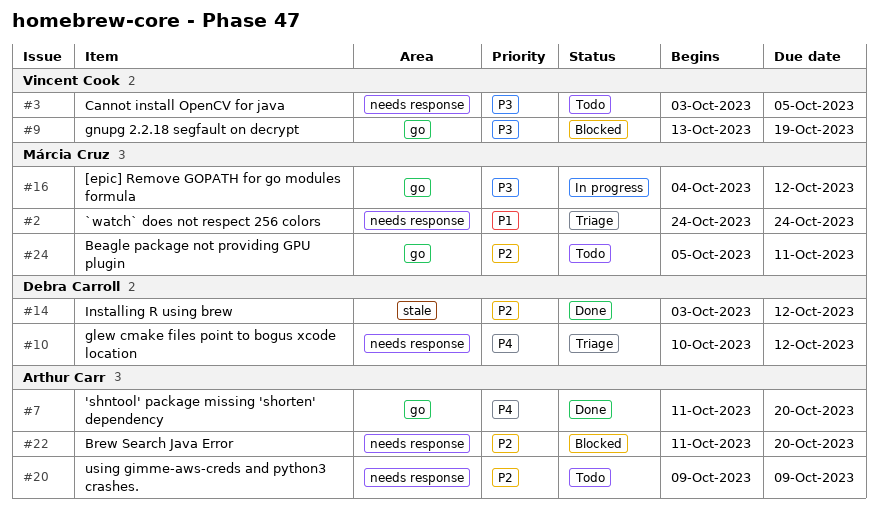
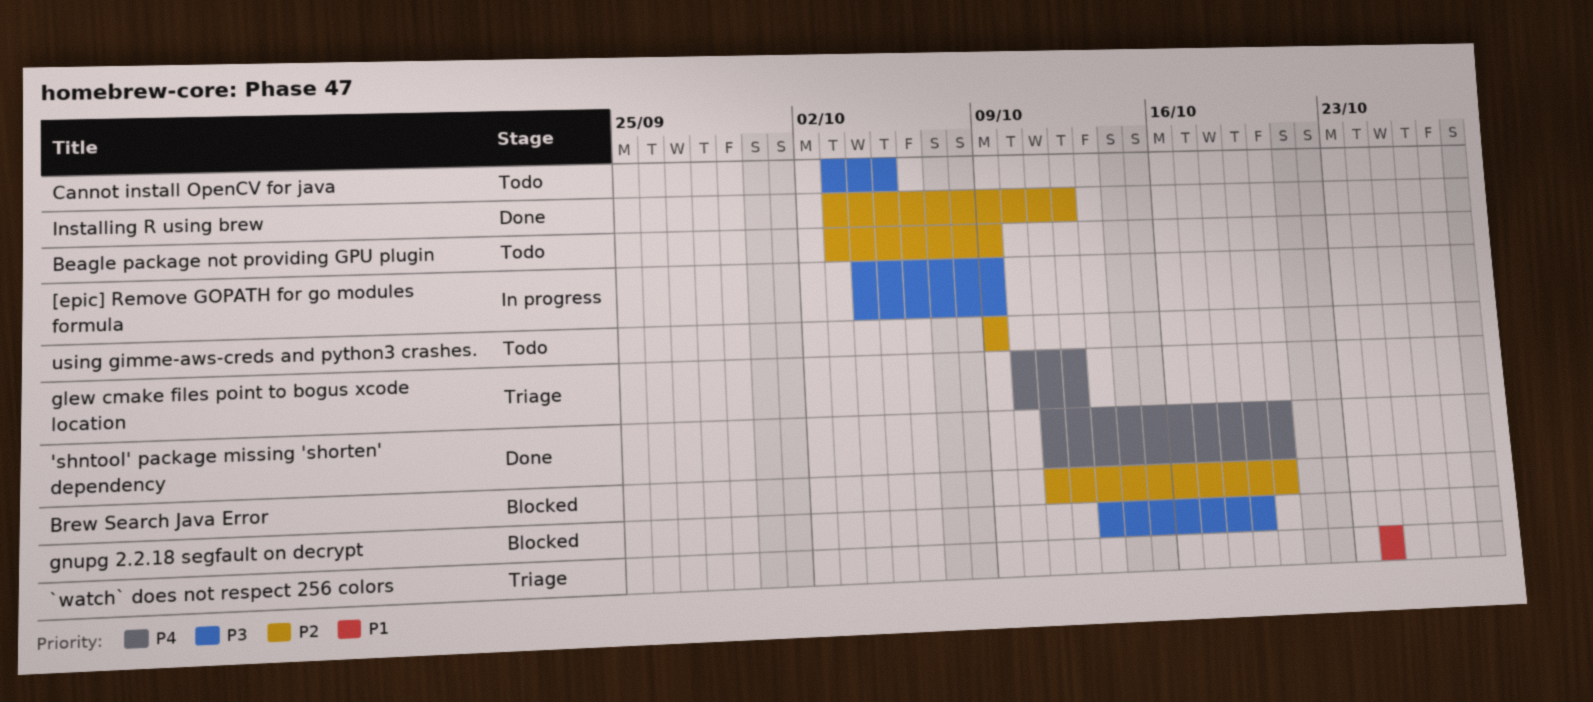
[epic] Remove GOPATH for go modules formula, due: Oct 12 -> Oct 9
Beagle package not providing GPU plugin, start: Oct 5 -> Oct 3
Beagle package not providing GPU plugin, due: Oct 11 -> Oct 9

